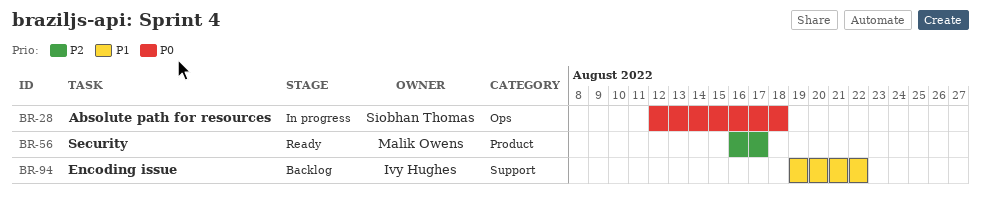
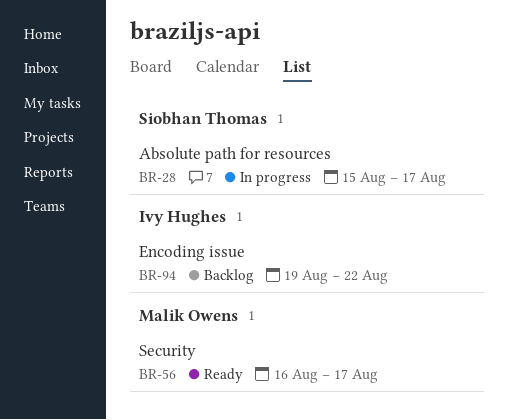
BR-28, start: Aug 12 -> Aug 15
BR-28, due: Aug 18 -> Aug 17

